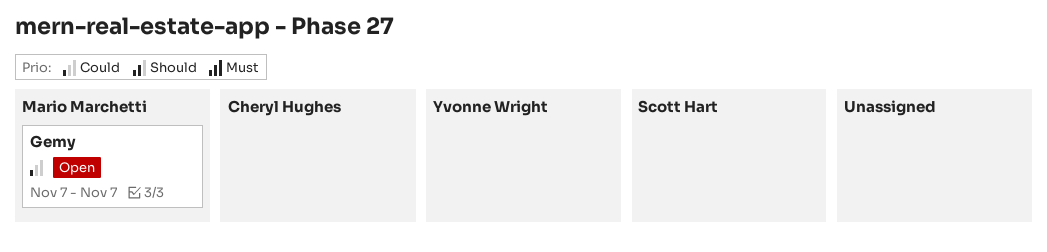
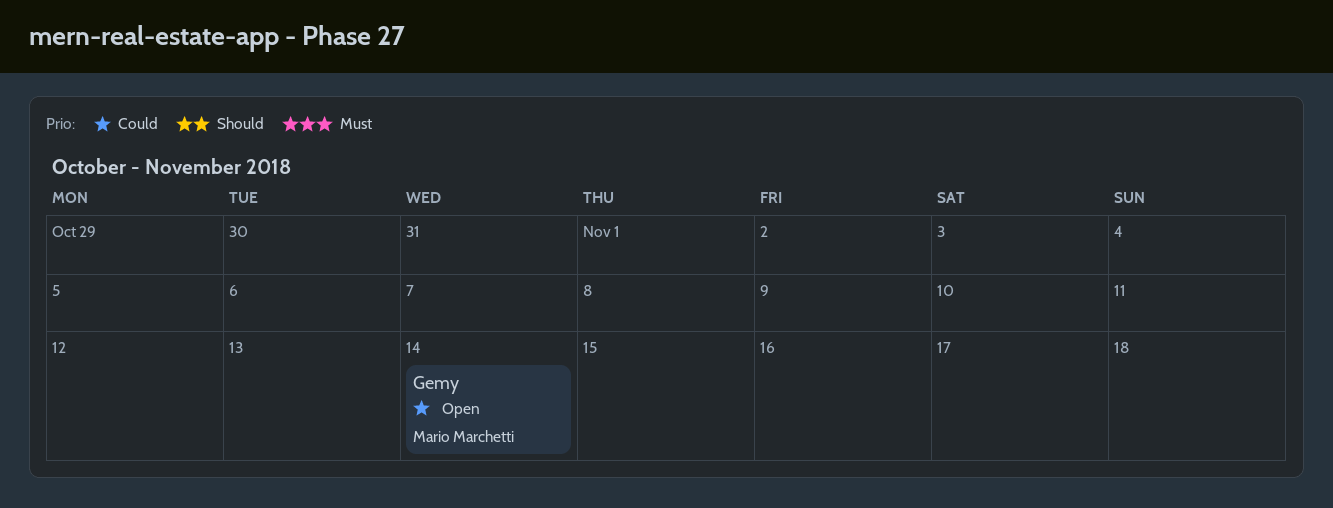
Gemy, due: Nov 7 -> Nov 14

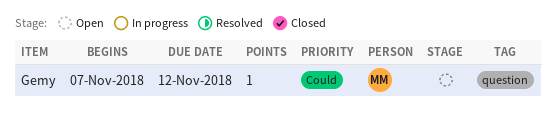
Gemy, due: Nov 14 -> Nov 12

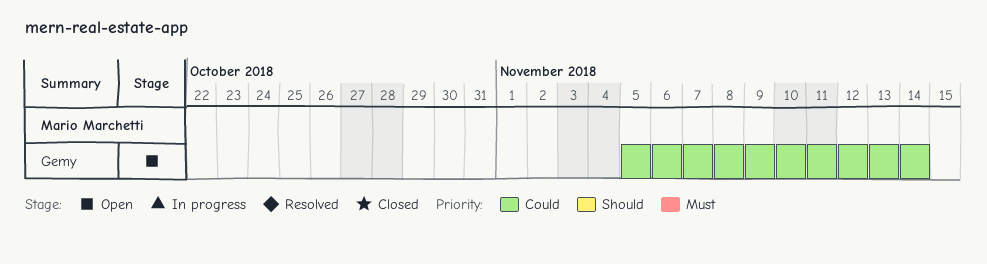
Gemy, start: Nov 7 -> Nov 5
Gemy, due: Nov 12 -> Nov 14

